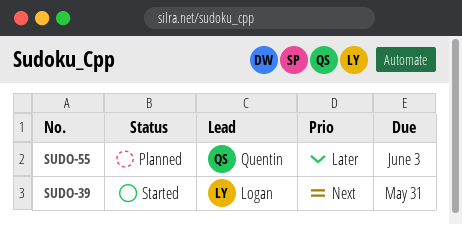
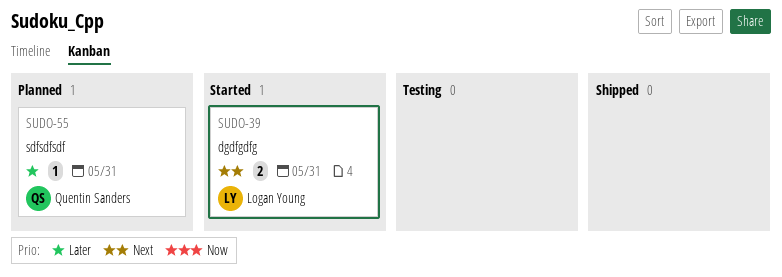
SUDO-55, due: Jun 3 -> May 31

